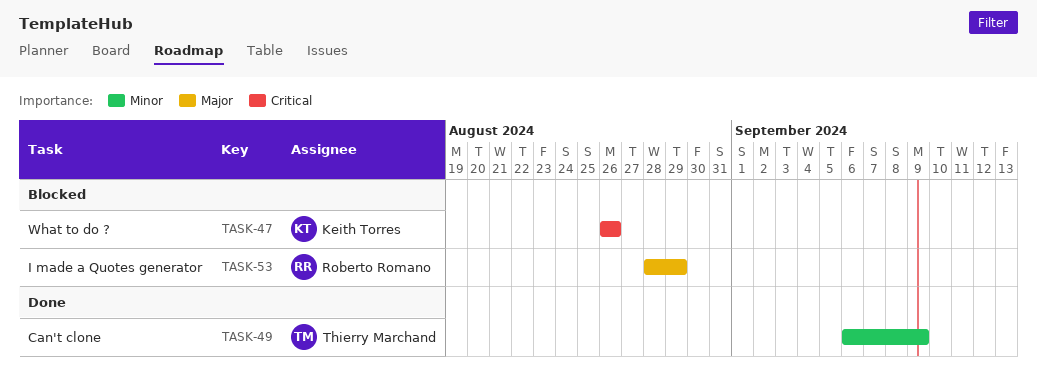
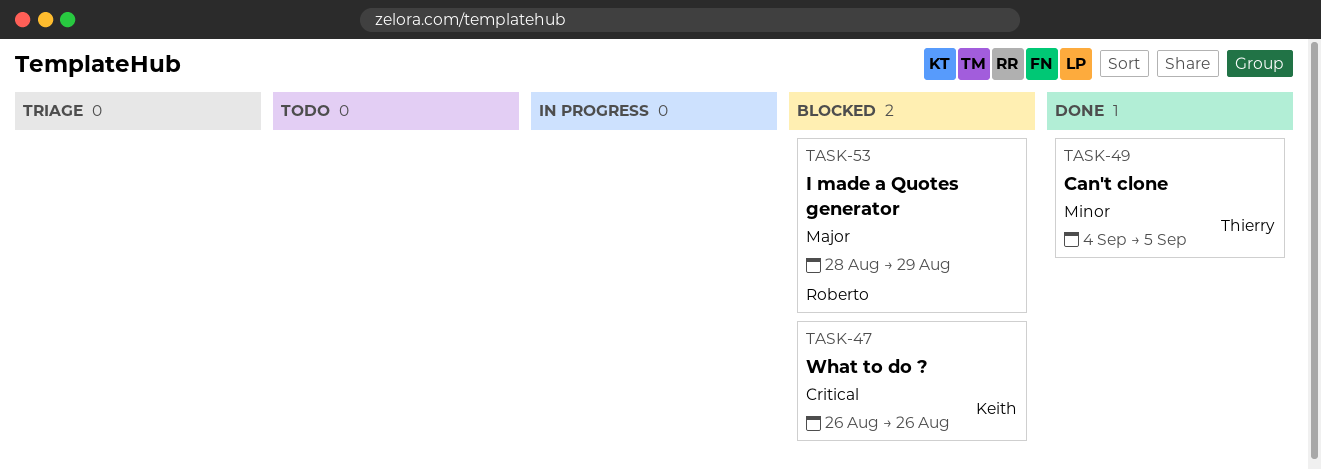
TASK-49, start: Sep 6 -> Sep 4
TASK-49, due: Sep 9 -> Sep 5

